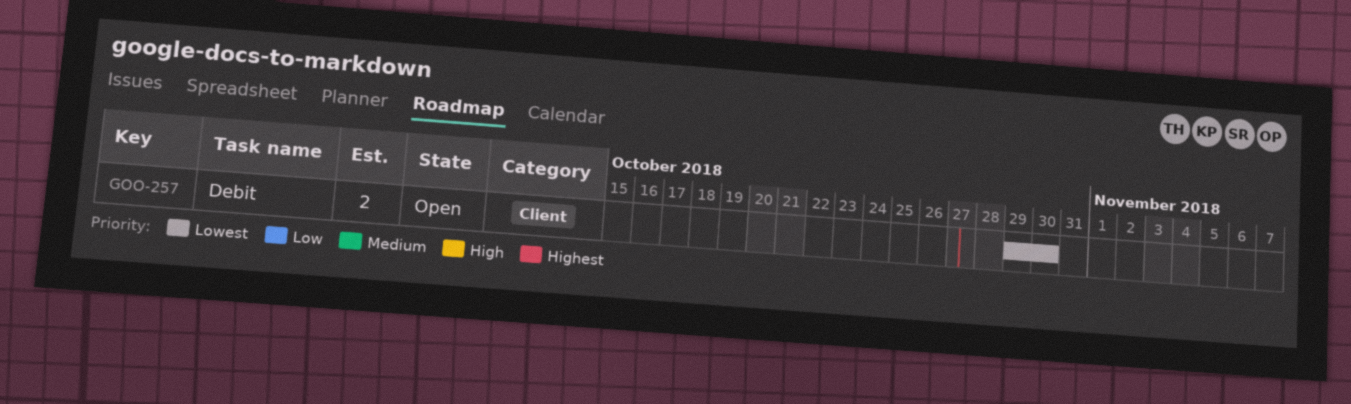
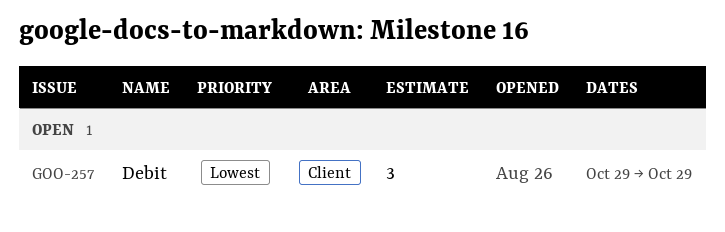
GOO-257, estimate: 2 -> 3
GOO-257, due: Oct 30 -> Oct 29

